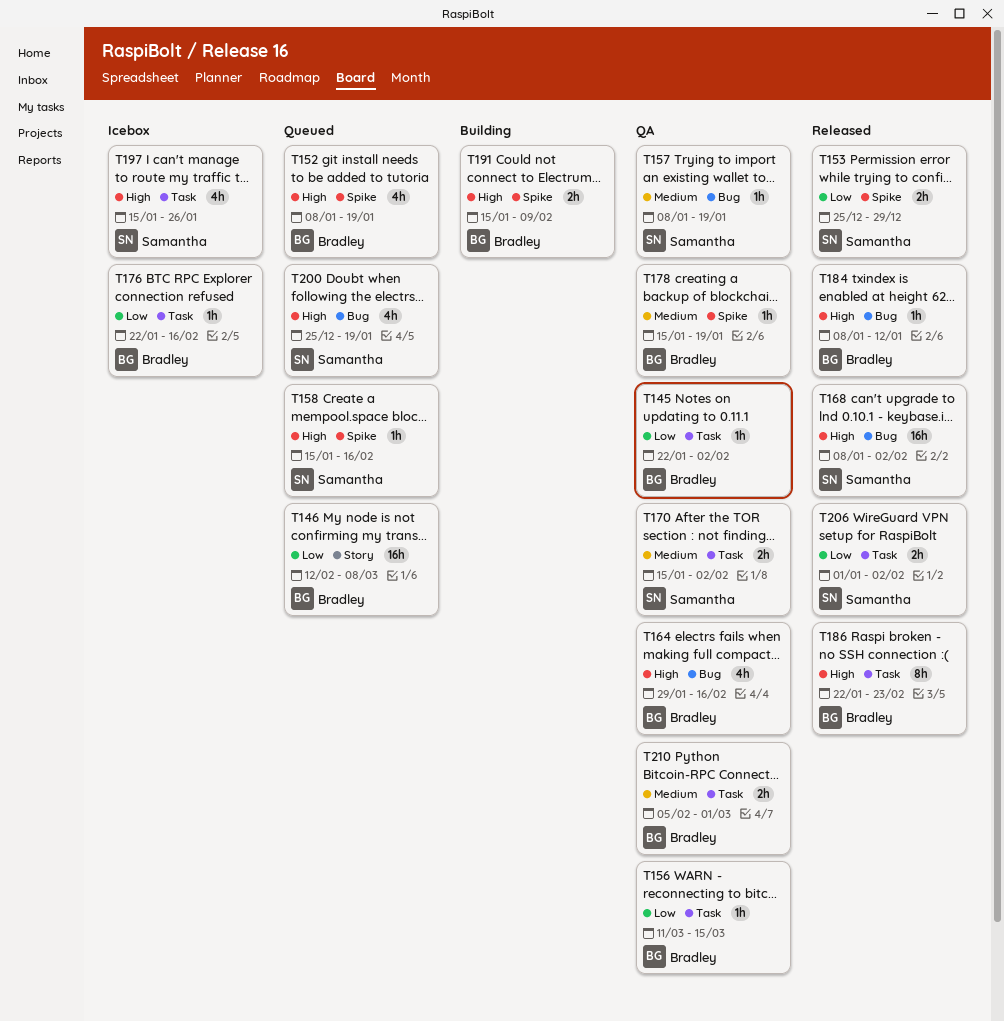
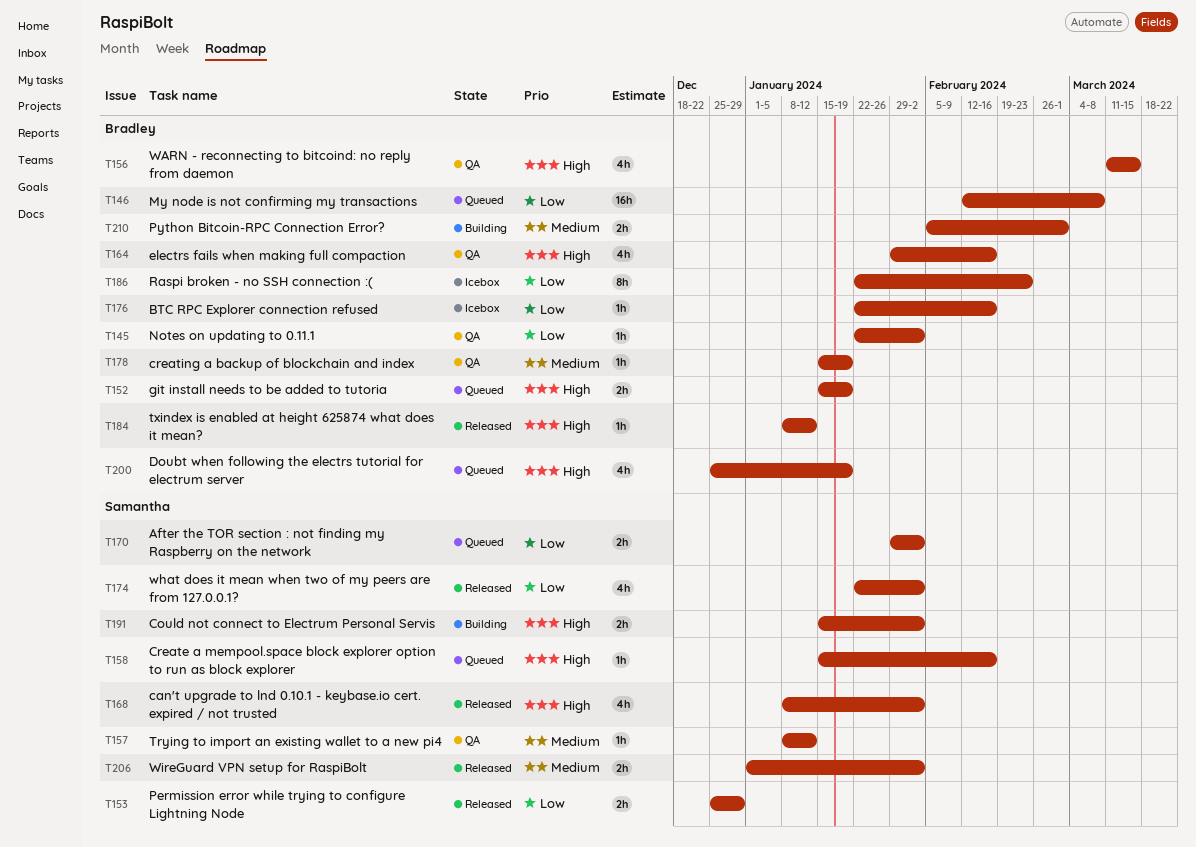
T152, estimate: 4h -> 2h
T152, start: Jan 8 -> Jan 15
T156, priority: Low -> High
T156, estimate: 1h -> 4h
T157, due: Jan 19 -> Jan 12
T168, estimate: 16h -> 4h
T170, status: QA -> Queued
T170, priority: Medium -> Low
T170, start: Jan 15 -> Jan 29
T174: none -> present
T186, status: Released -> Icebox
T186, priority: High -> Low
T191, owner: Bradley -> Samantha
T191, due: Feb 9 -> Feb 2
T197: present -> none
T200, owner: Samantha -> Bradley
T206, priority: Low -> Medium
T210, status: QA -> Building

